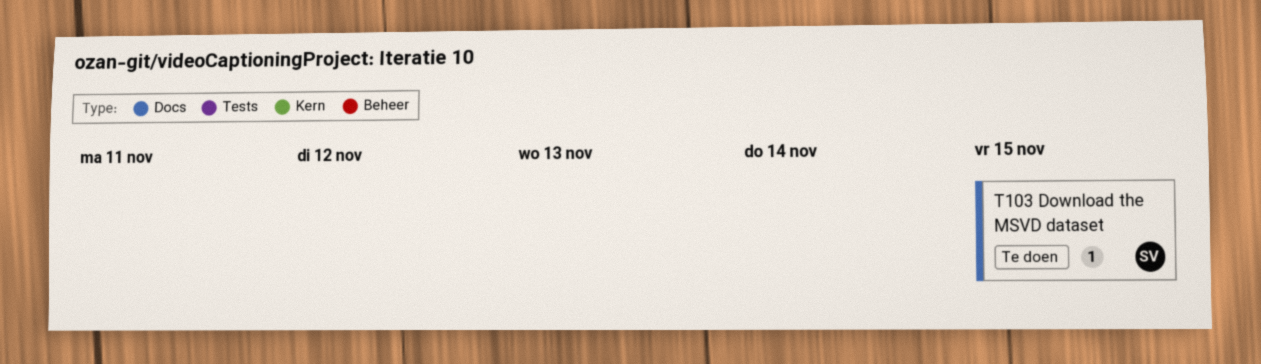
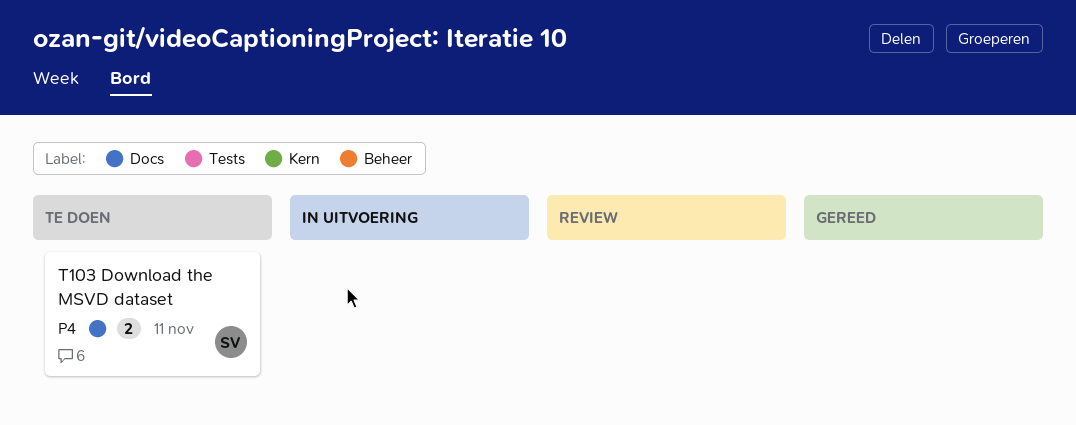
T103, estimate: 1 -> 2
T103, due: Nov 15 -> Nov 11

